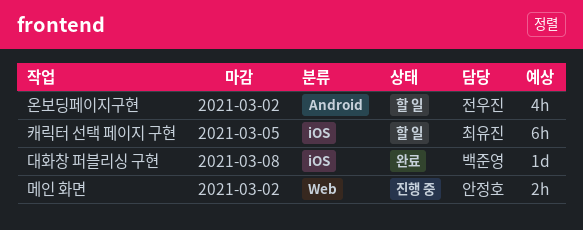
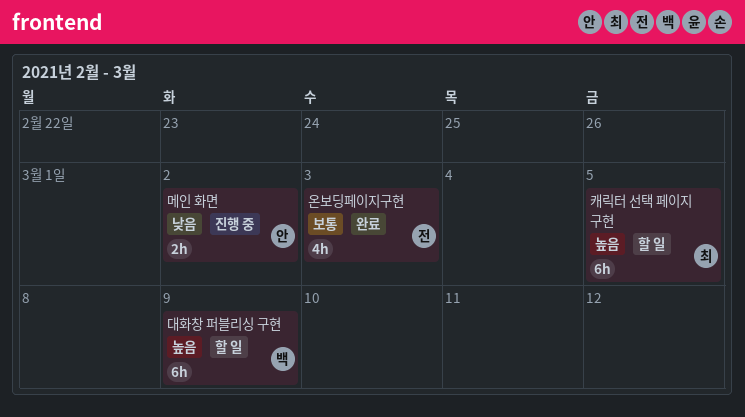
대화창 퍼블리싱 구현, status: 완료 -> 할 일
대화창 퍼블리싱 구현, estimate: 1d -> 6h
대화창 퍼블리싱 구현, due: Mar 8 -> Mar 9
온보딩페이지구현, status: 할 일 -> 완료
온보딩페이지구현, due: Mar 2 -> Mar 3

